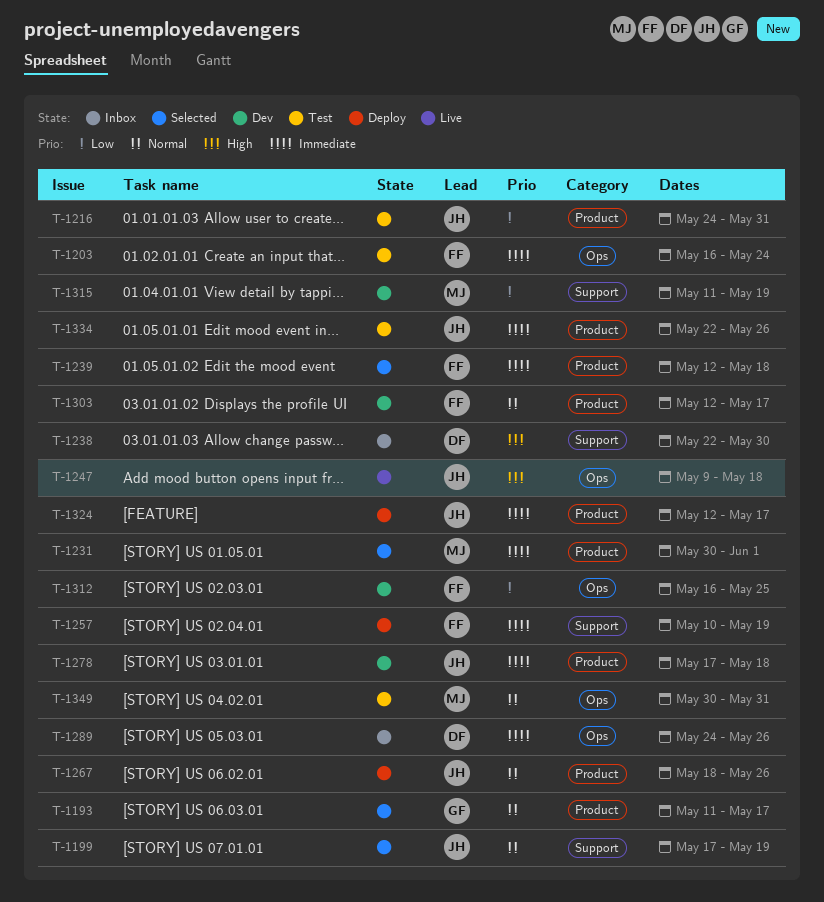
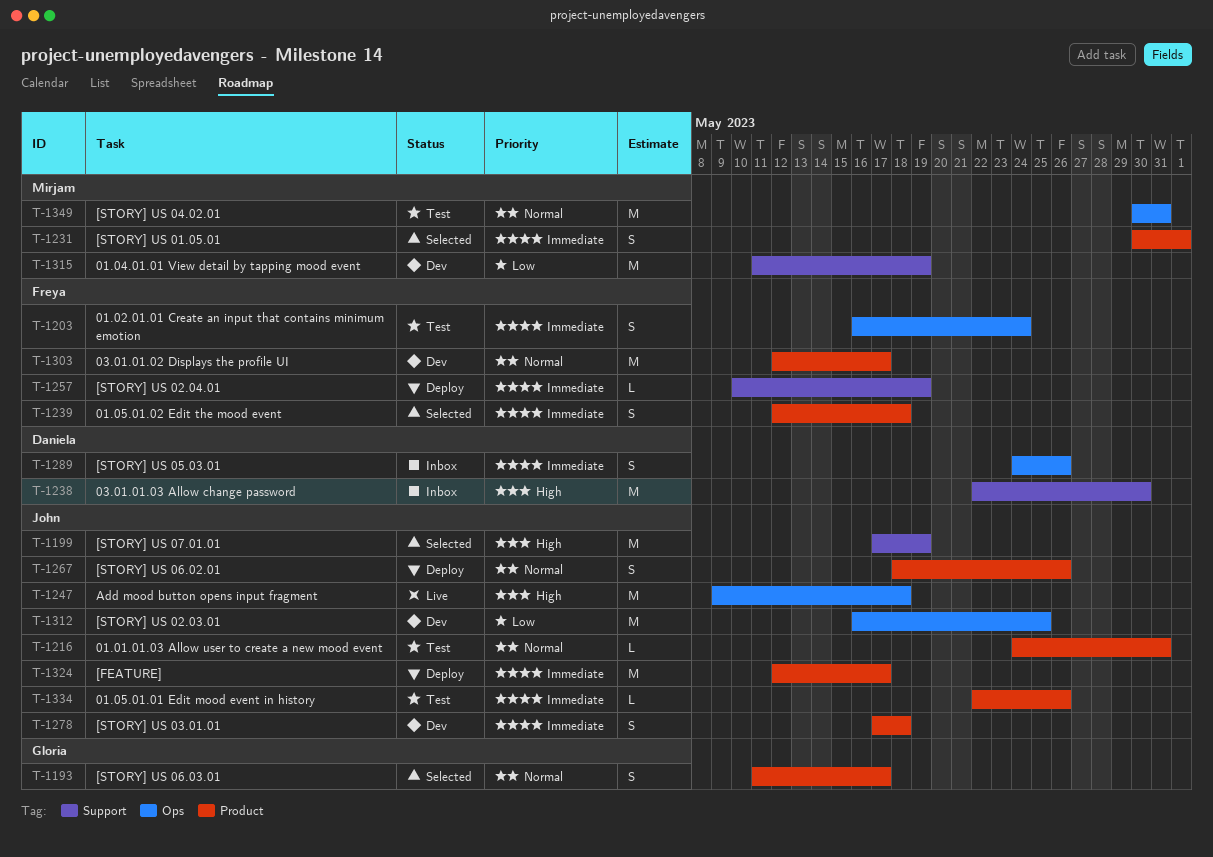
T-1199, priority: Normal -> High
T-1216, priority: Low -> Normal
T-1312, owner: Freya -> John

